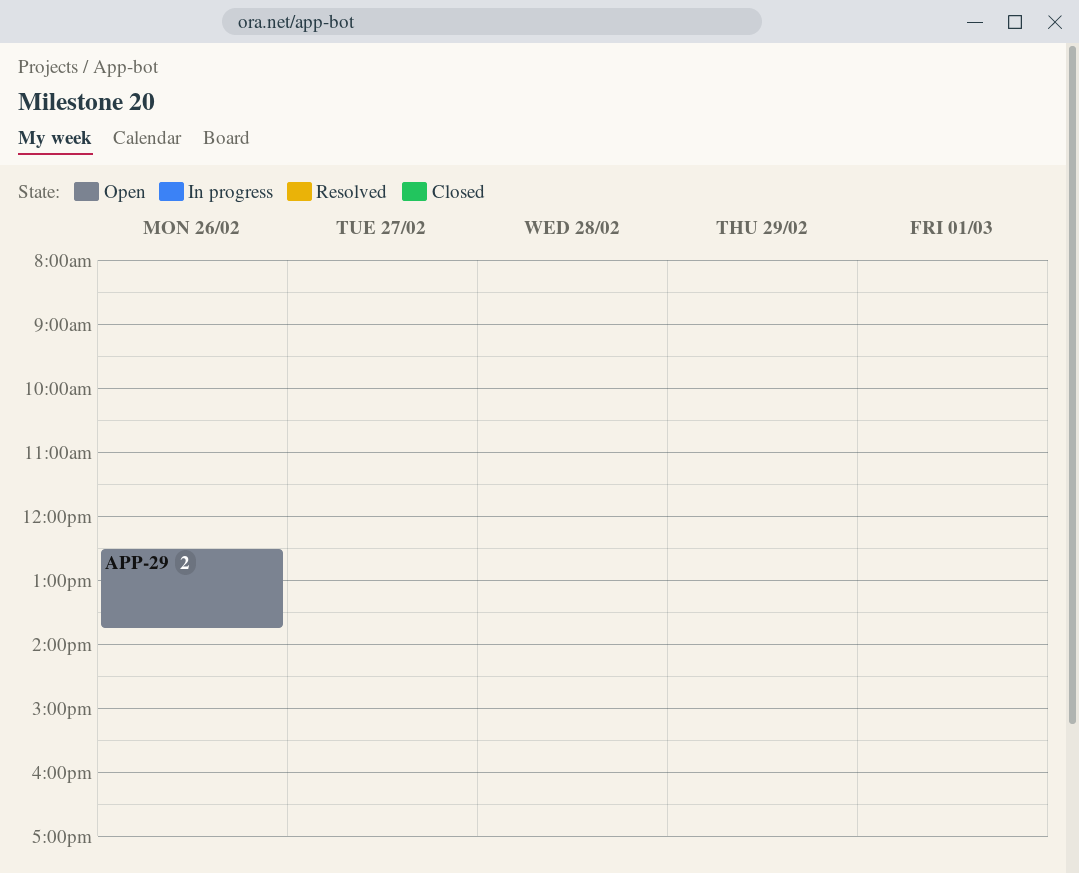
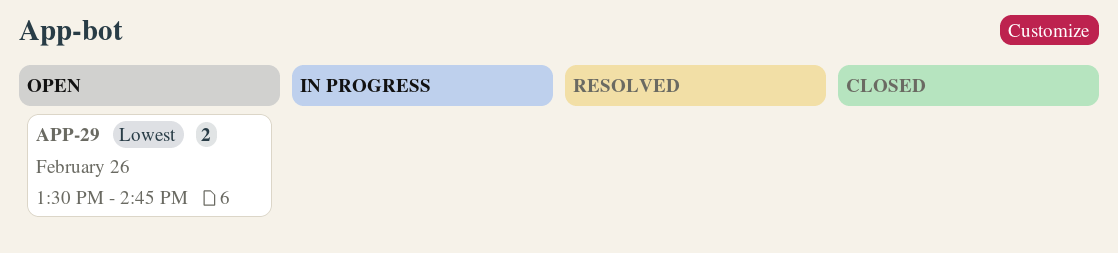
APP-29, begins: 12:30 -> 13:30
APP-29, ends: 13:45 -> 14:45

